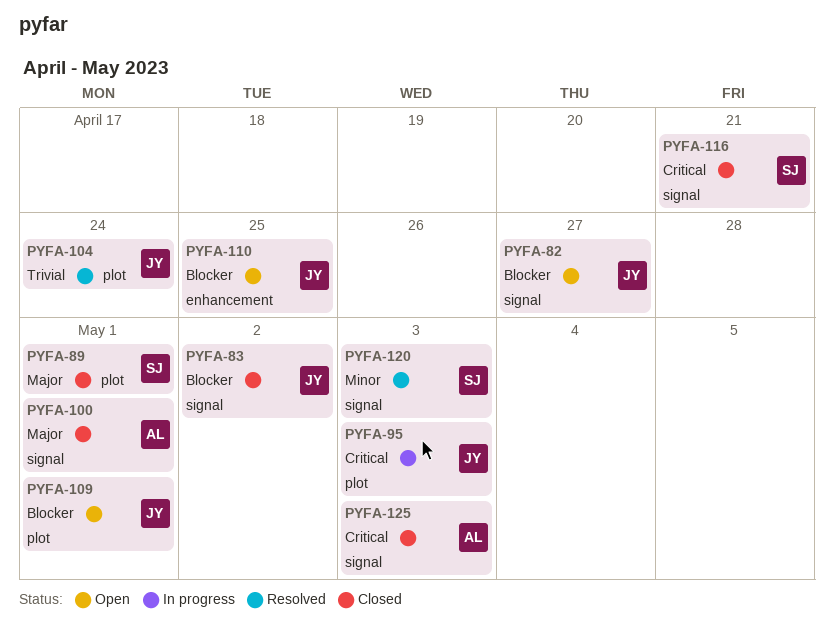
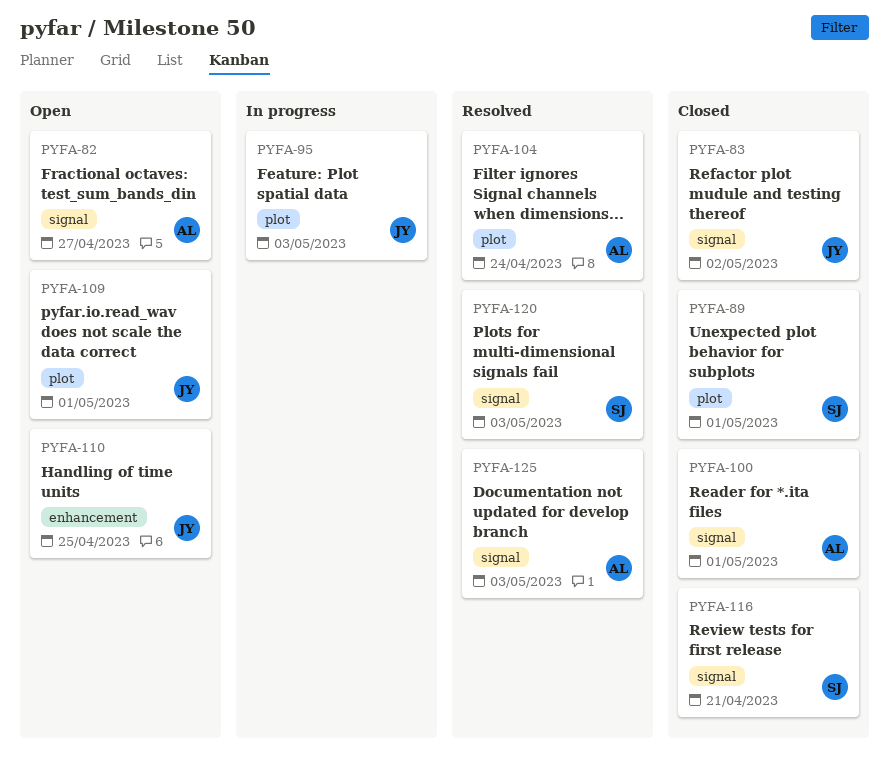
PYFA-82, owner: JY -> AL
PYFA-104, owner: JY -> AL
PYFA-125, status: Closed -> Resolved

